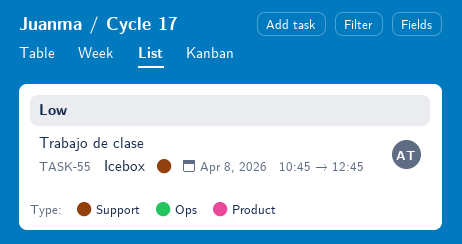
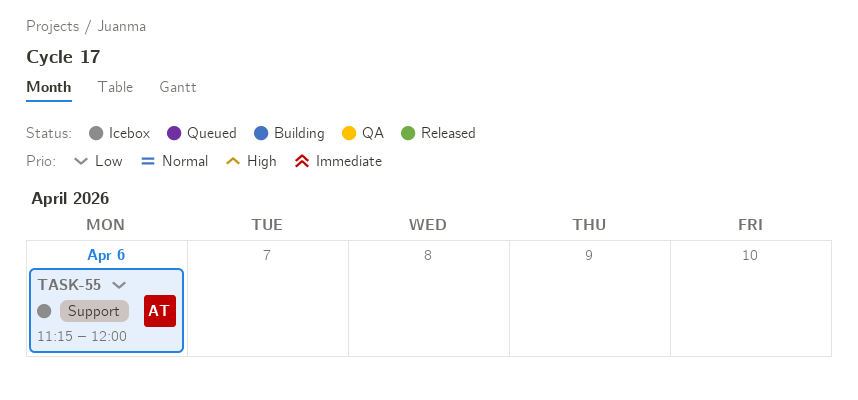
TASK-55, day: Apr 8 -> Apr 6
TASK-55, begins: 10:45 -> 11:15
TASK-55, ends: 12:45 -> 12:00

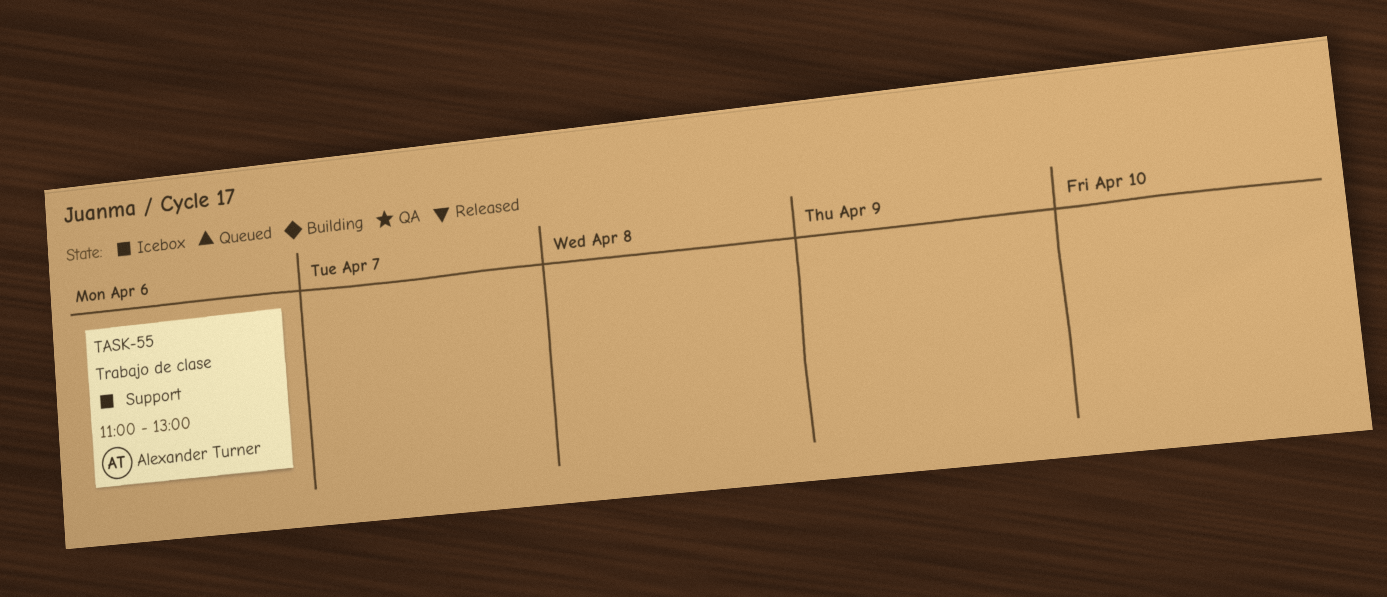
TASK-55, begins: 11:15 -> 11:00
TASK-55, ends: 12:00 -> 13:00

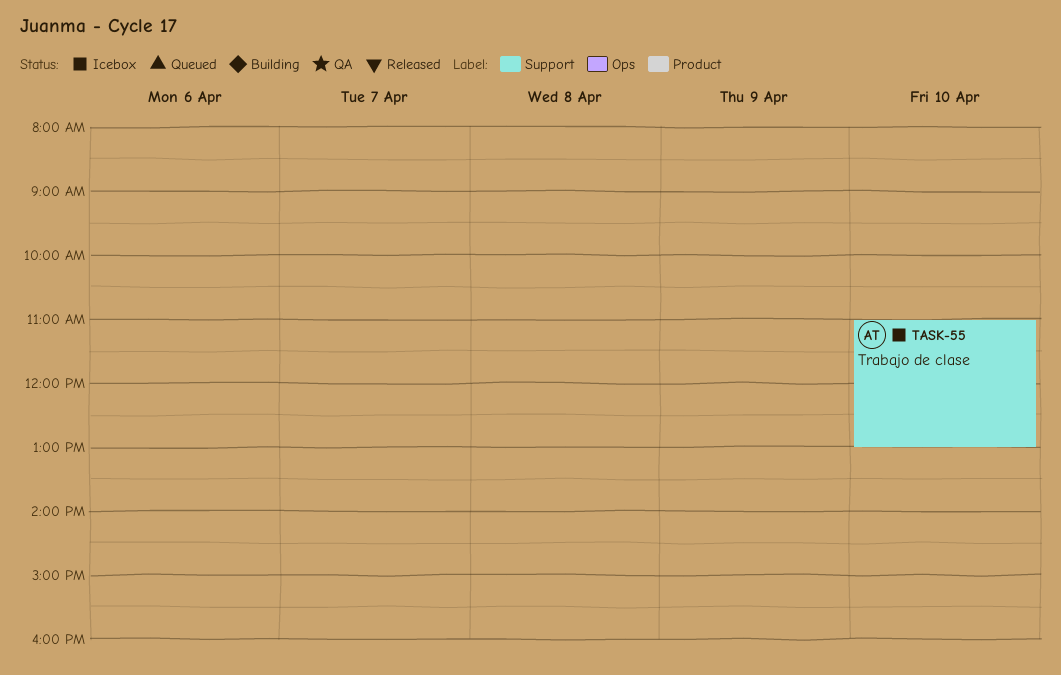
TASK-55, day: Apr 6 -> Apr 10

